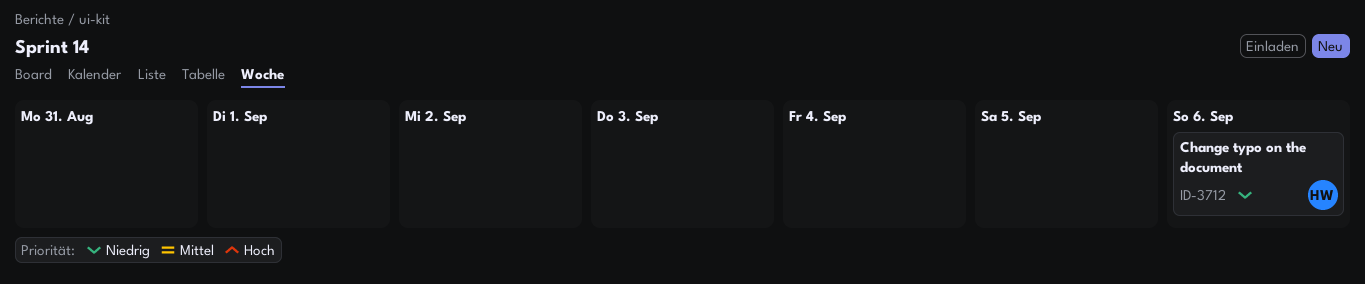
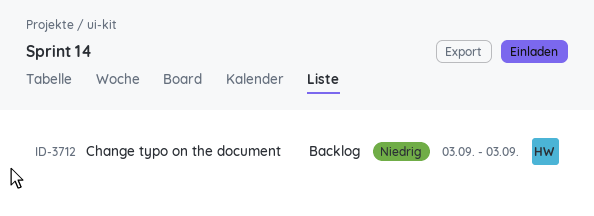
ID-3712, due: Sep 6 -> Sep 3

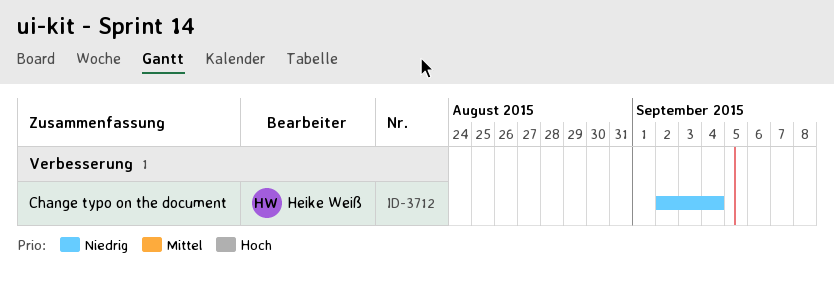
ID-3712, start: Sep 3 -> Sep 2
ID-3712, due: Sep 3 -> Sep 4

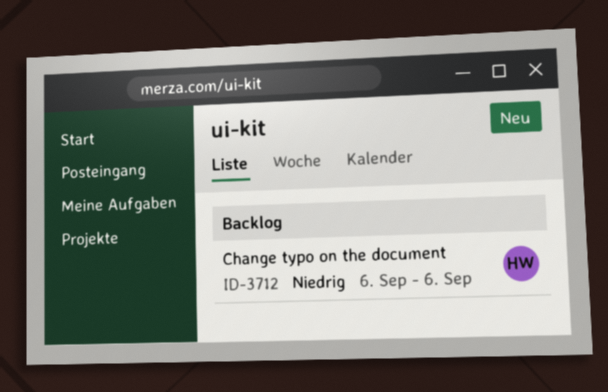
ID-3712, start: Sep 2 -> Sep 6
ID-3712, due: Sep 4 -> Sep 6

